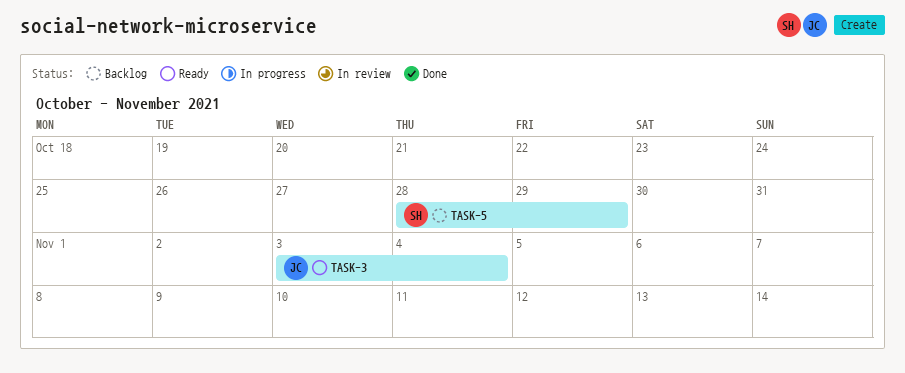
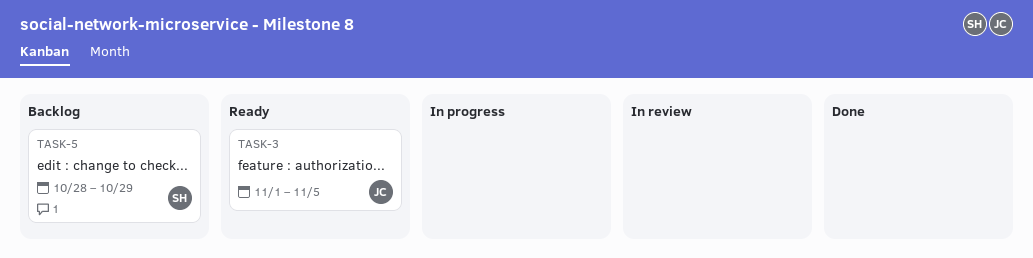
TASK-3, start: Nov 3 -> Nov 1
TASK-3, due: Nov 4 -> Nov 5

